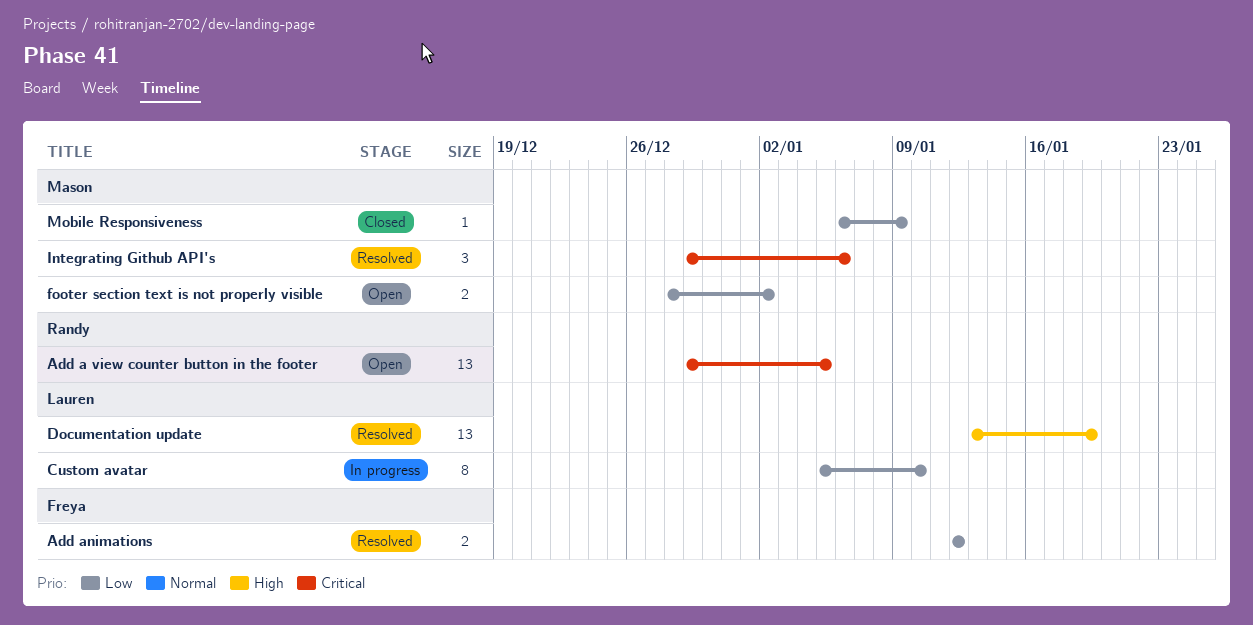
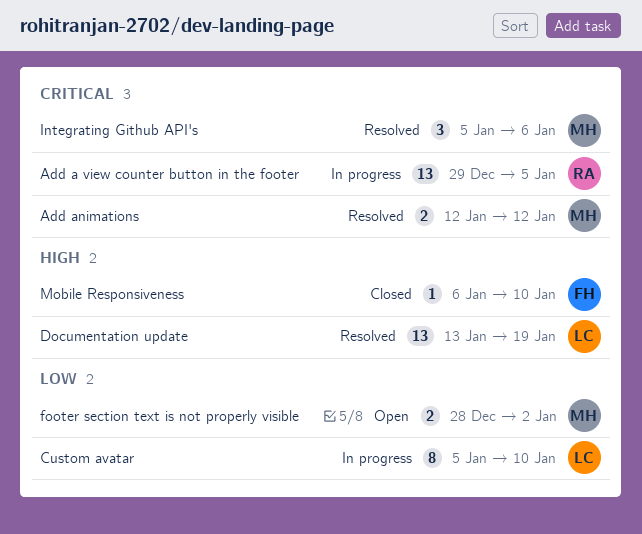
Add a view counter button in the footer, status: Open -> In progress
Add animations, owner: Freya -> Mason
Add animations, priority: Low -> Critical
Integrating Github API's, start: Dec 29 -> Jan 5
Mobile Responsiveness, owner: Mason -> Freya
Mobile Responsiveness, priority: Low -> High
Mobile Responsiveness, due: Jan 9 -> Jan 10

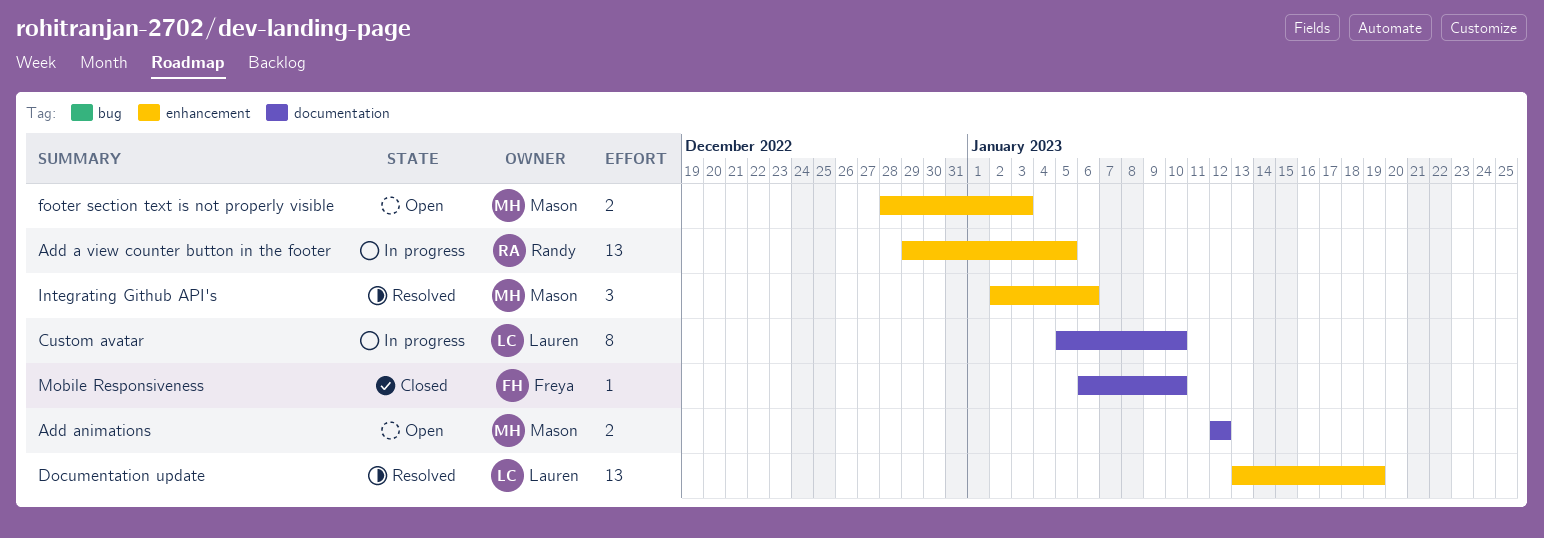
Add animations, status: Resolved -> Open
footer section text is not properly visible, due: Jan 2 -> Jan 3
Integrating Github API's, start: Jan 5 -> Jan 2

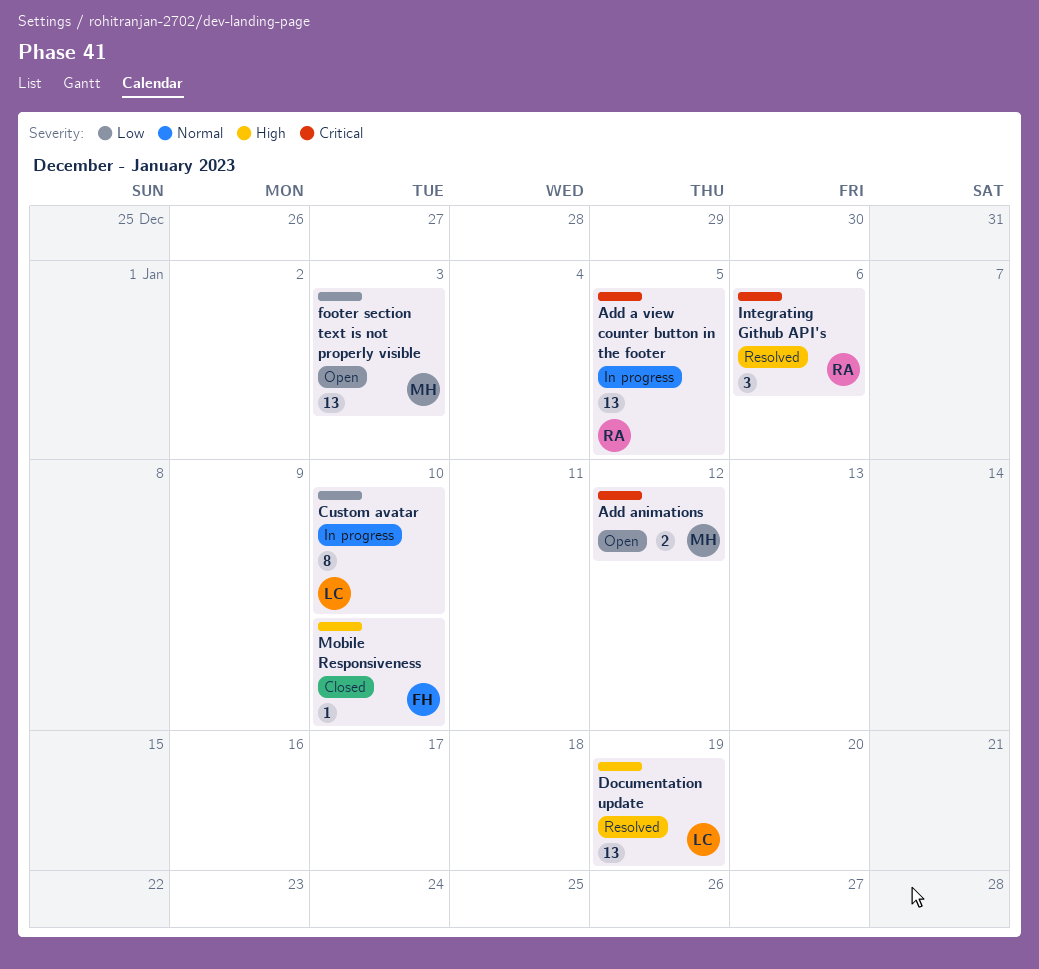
footer section text is not properly visible, estimate: 2 -> 13
Integrating Github API's, owner: Mason -> Randy

